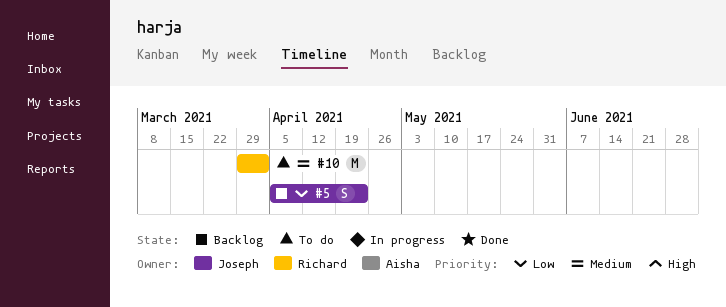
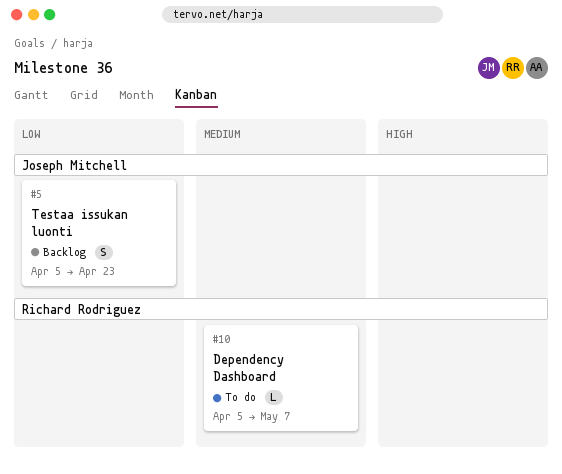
#10, estimate: M -> L
#10, start: Mar 29 -> Apr 5
#10, due: Apr 2 -> May 7

